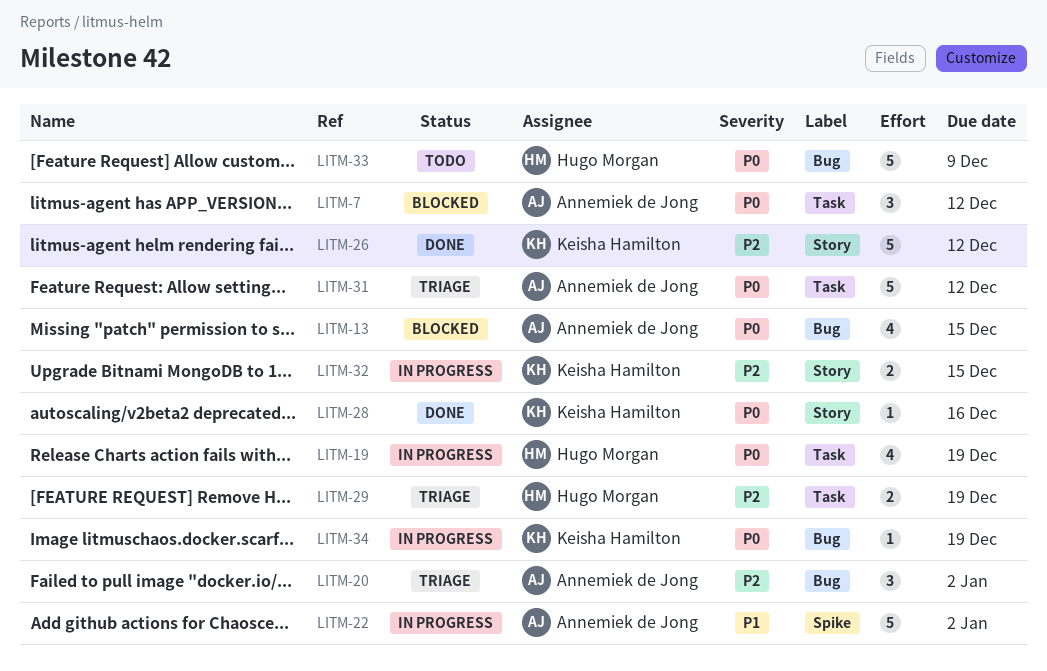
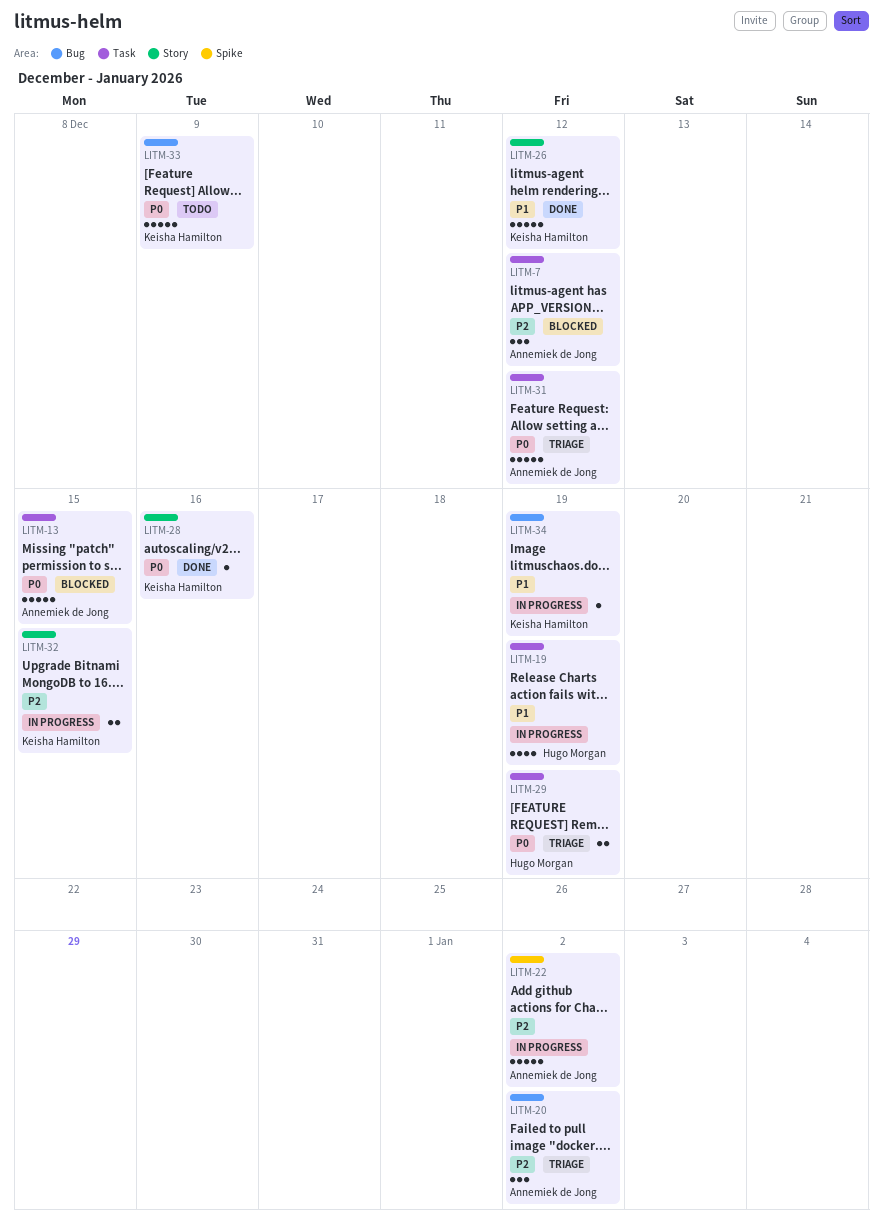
LITM-7, priority: P0 -> P2
LITM-13, label: Bug -> Task
LITM-13, estimate: 4 -> 5
LITM-19, priority: P0 -> P1
LITM-22, priority: P1 -> P2
LITM-26, priority: P2 -> P1
LITM-29, priority: P2 -> P0
LITM-33, owner: Hugo Morgan -> Keisha Hamilton
LITM-34, priority: P0 -> P1

